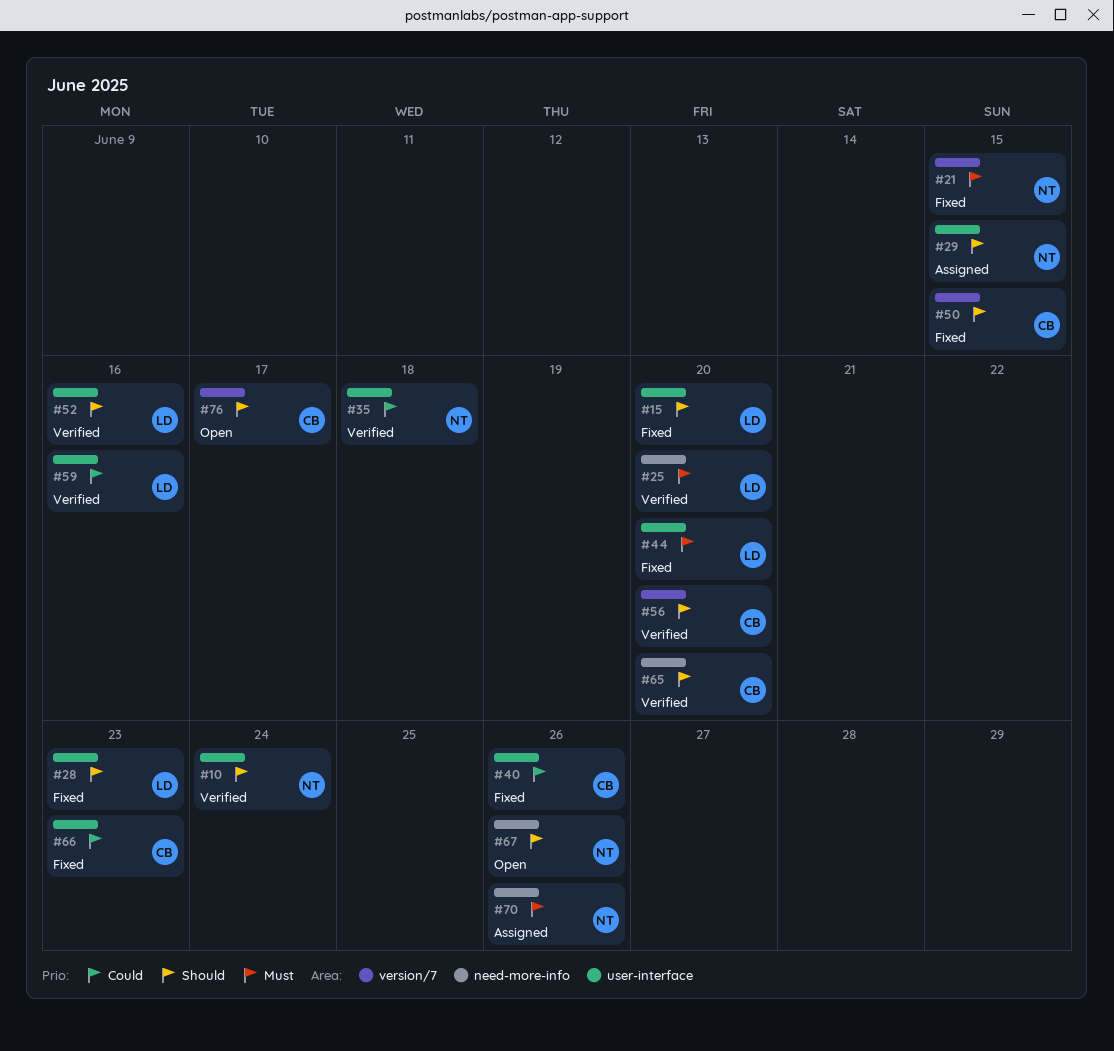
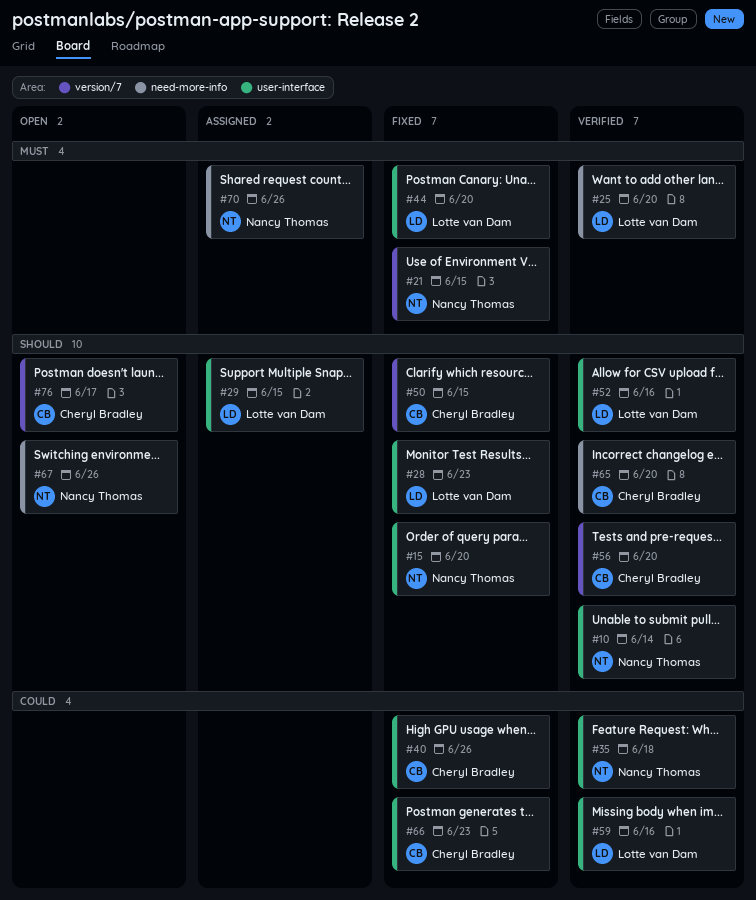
#10, due: Jun 24 -> Jun 14
#15, owner: Lotte van Dam -> Nancy Thomas
#29, owner: Nancy Thomas -> Lotte van Dam

